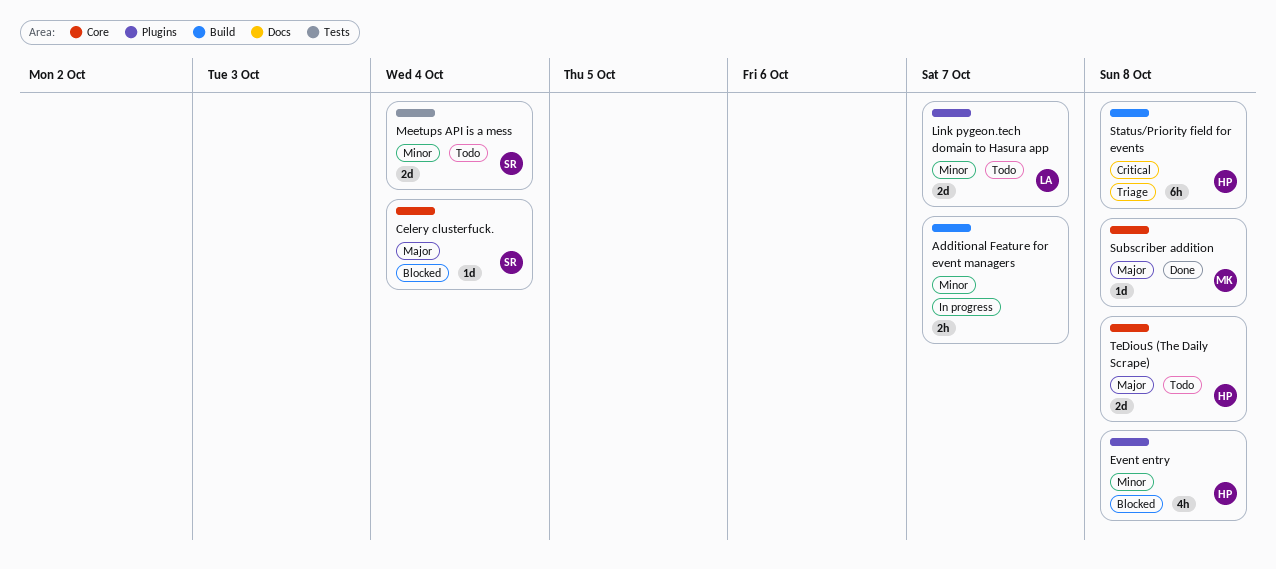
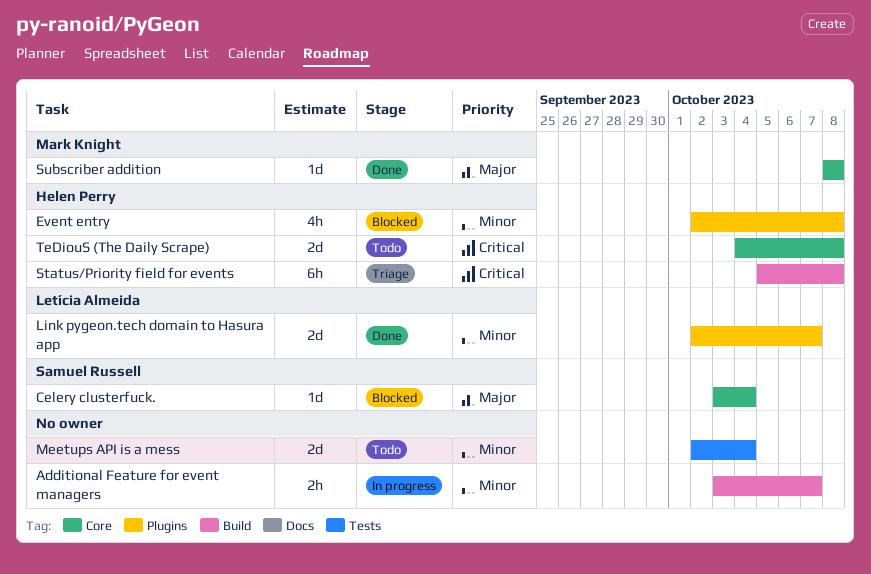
Link pygeon.tech domain to Hasura app, status: Todo -> Done
Meetups API is a mess, owner: Samuel Russell -> none
TeDiouS (The Daily Scrape), priority: Major -> Critical

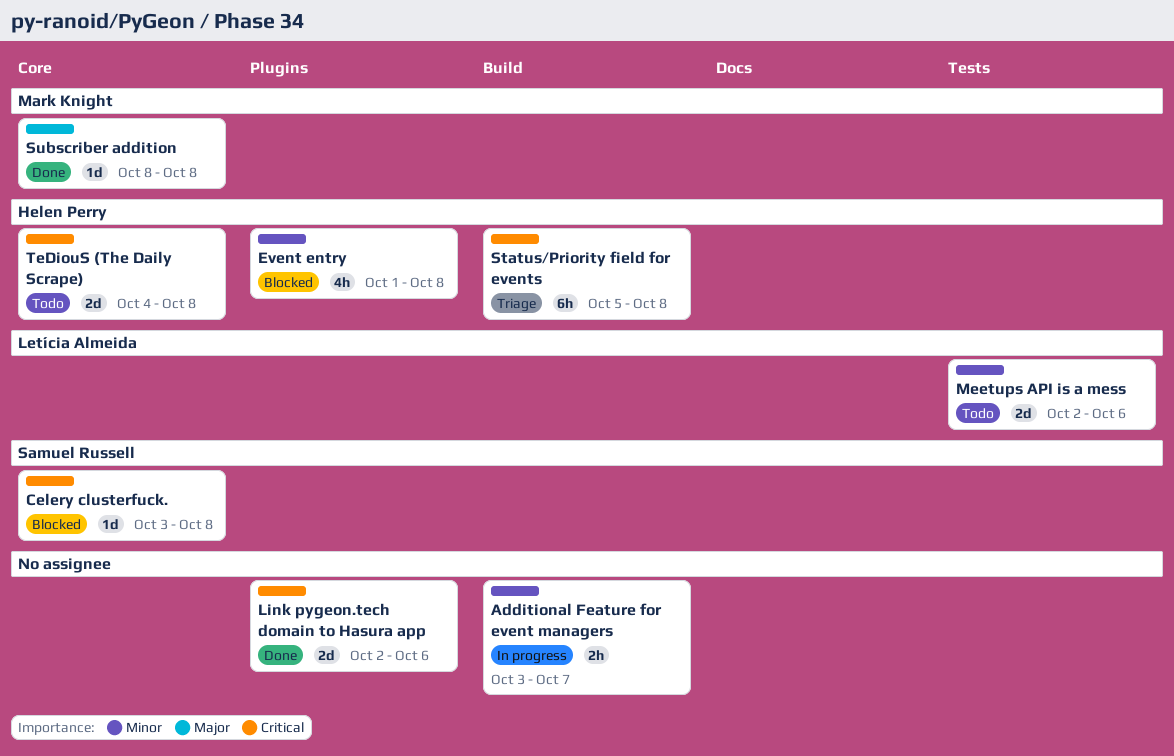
Celery clusterfuck., priority: Major -> Critical
Celery clusterfuck., due: Oct 4 -> Oct 8
Event entry, start: Oct 2 -> Oct 1
Link pygeon.tech domain to Hasura app, owner: Letícia Almeida -> none
Link pygeon.tech domain to Hasura app, priority: Minor -> Critical
Link pygeon.tech domain to Hasura app, due: Oct 7 -> Oct 6
Meetups API is a mess, owner: none -> Letícia Almeida
Meetups API is a mess, due: Oct 4 -> Oct 6

